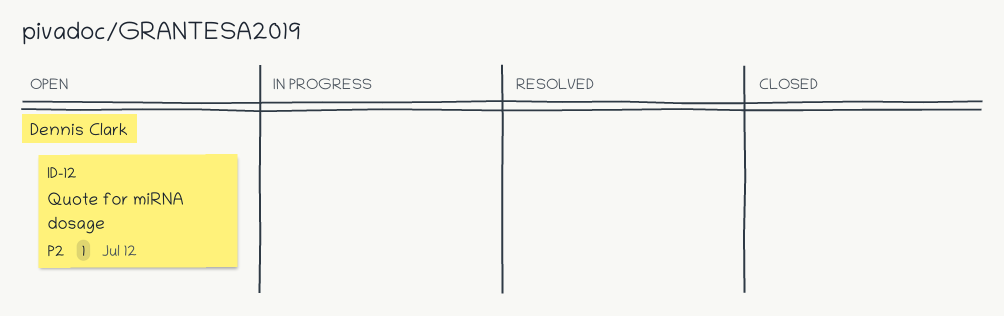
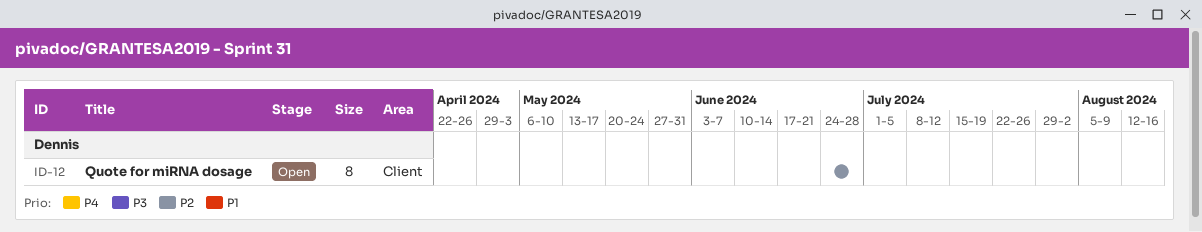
ID-12, estimate: 1 -> 8
ID-12, due: Jul 12 -> Jun 28

